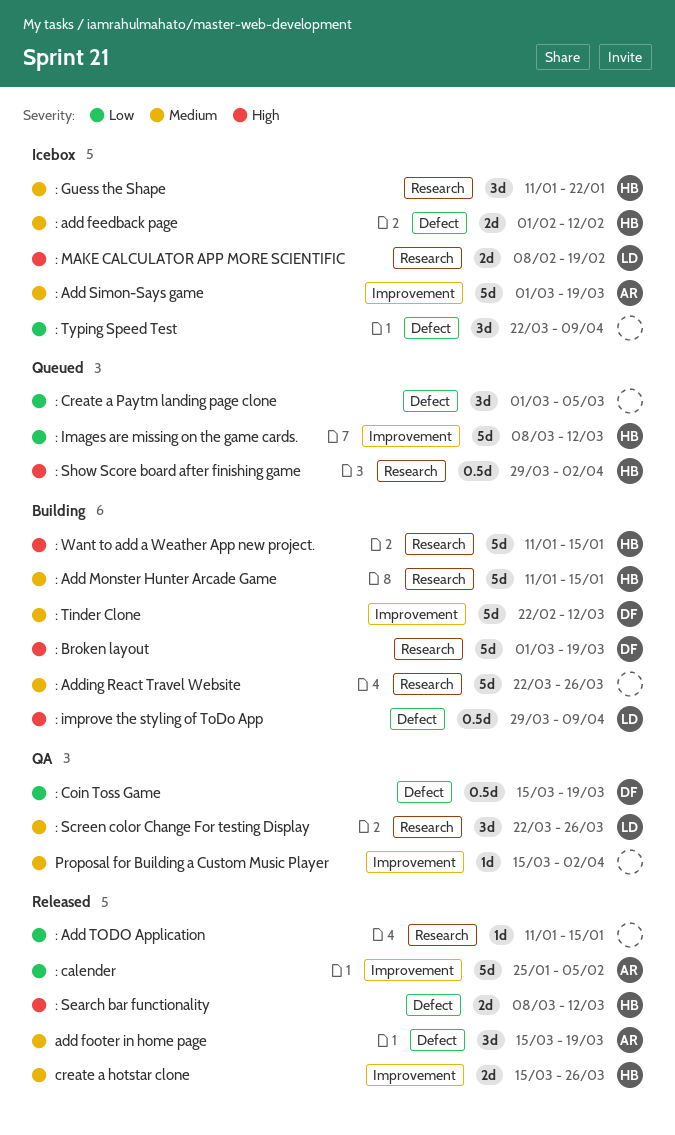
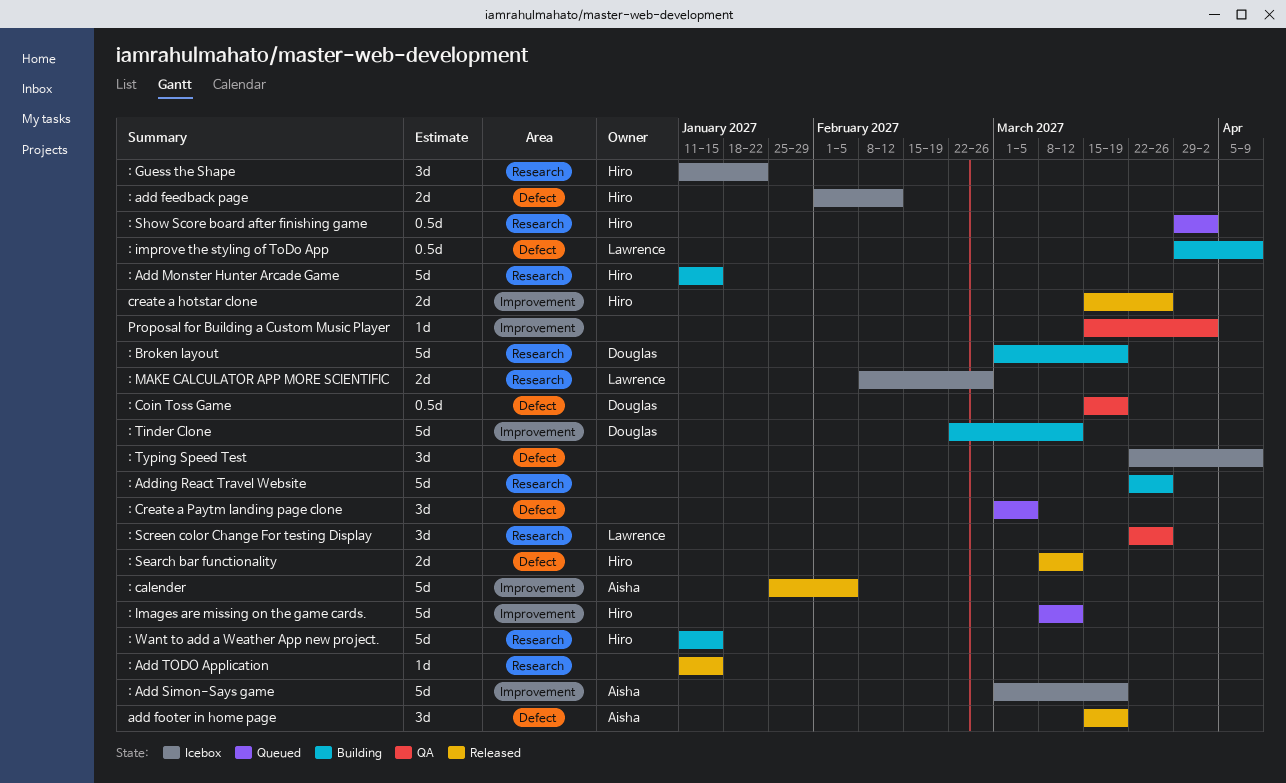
: MAKE CALCULATOR APP MORE SCIENTIFIC, due: Feb 19 -> Feb 26

